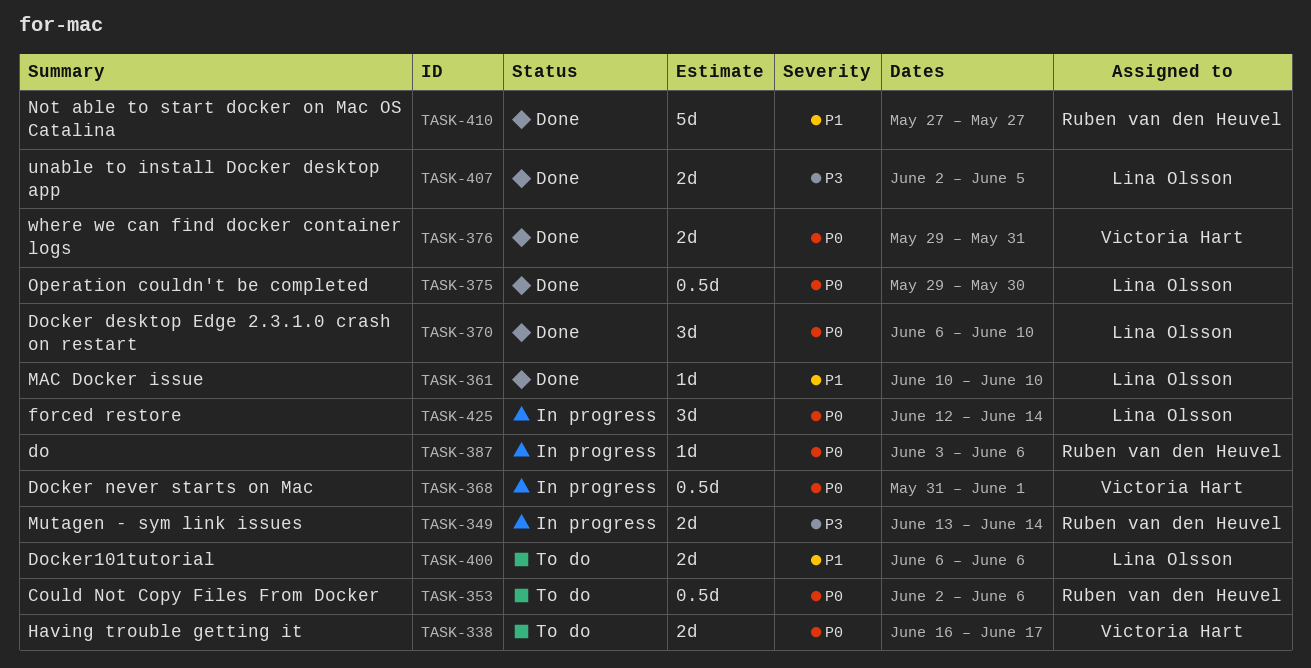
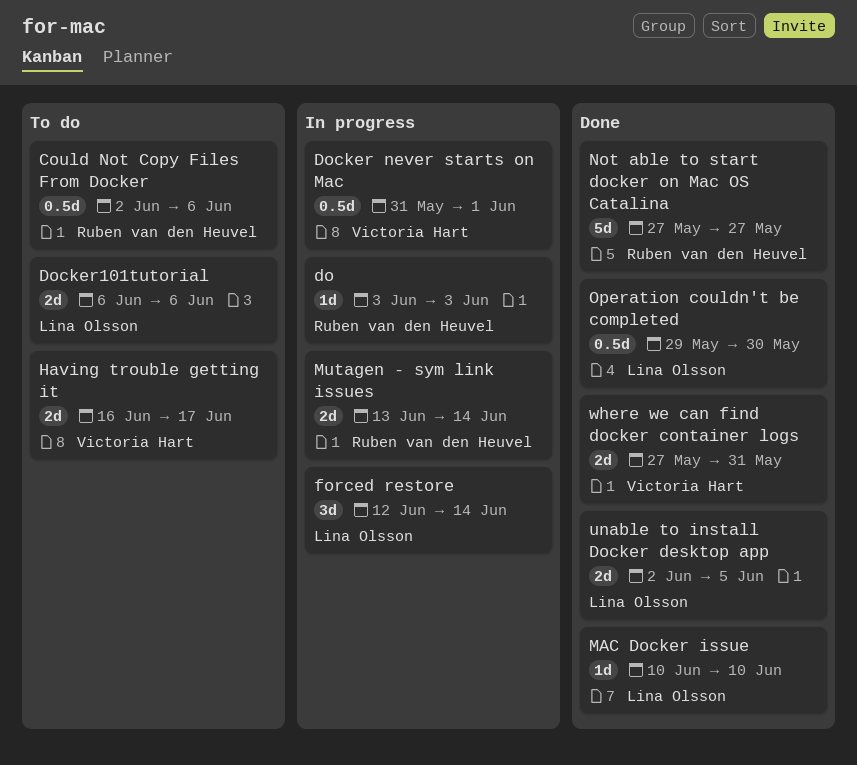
do, due: Jun 6 -> Jun 3
Docker desktop Edge 2.3.1.0 crash on restart: present -> none
where we can find docker container logs, start: May 29 -> May 27

